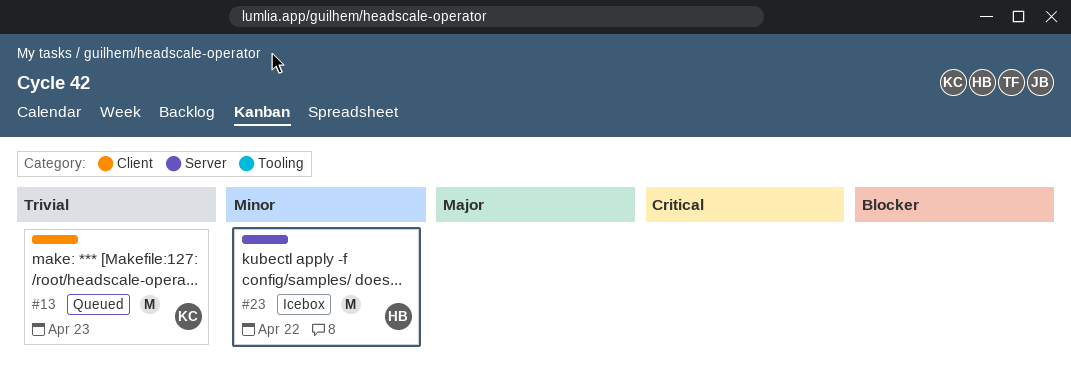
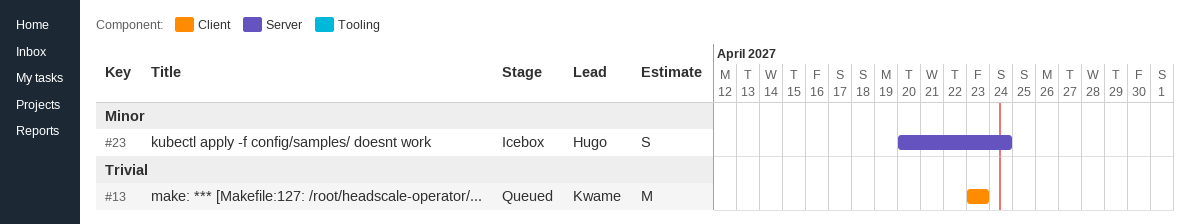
#23, estimate: M -> S
#23, due: Apr 22 -> Apr 24

